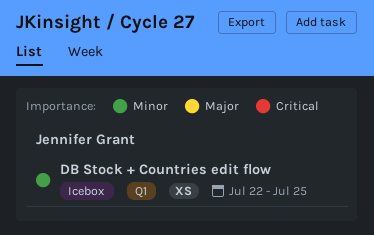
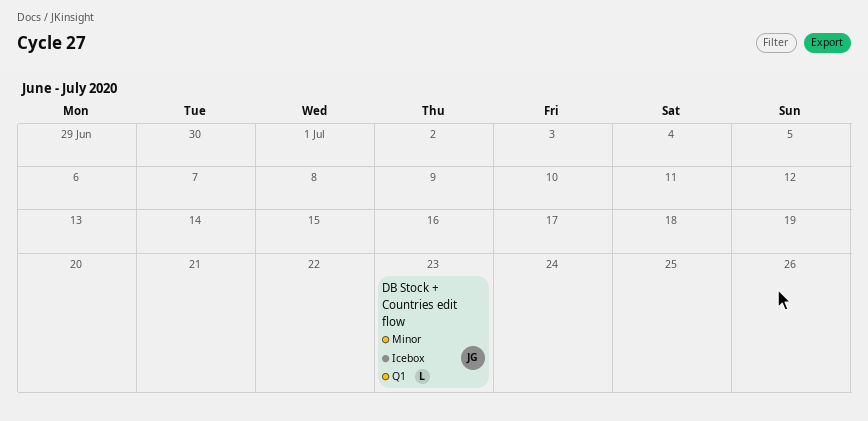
DB Stock + Countries edit flow, estimate: XS -> L
DB Stock + Countries edit flow, due: Jul 25 -> Jul 23

